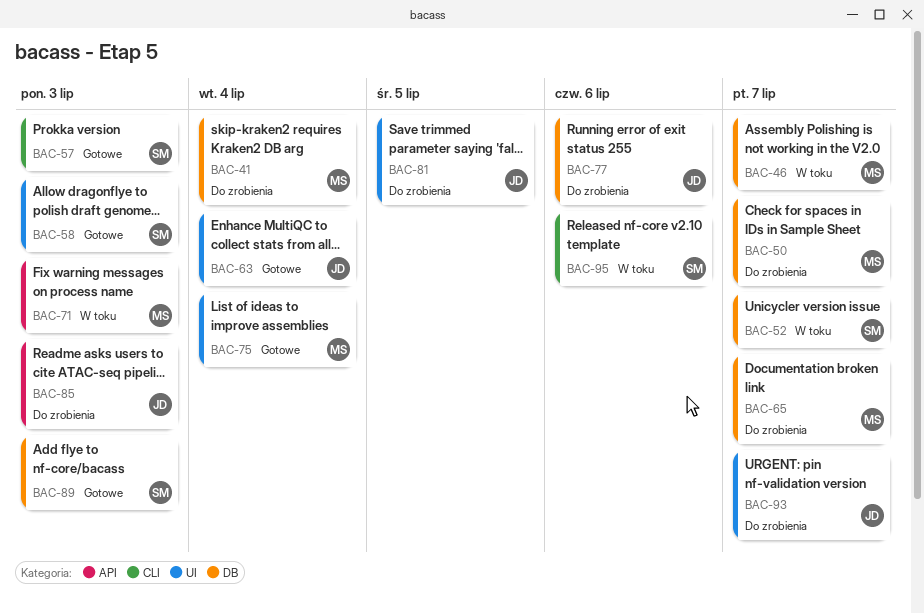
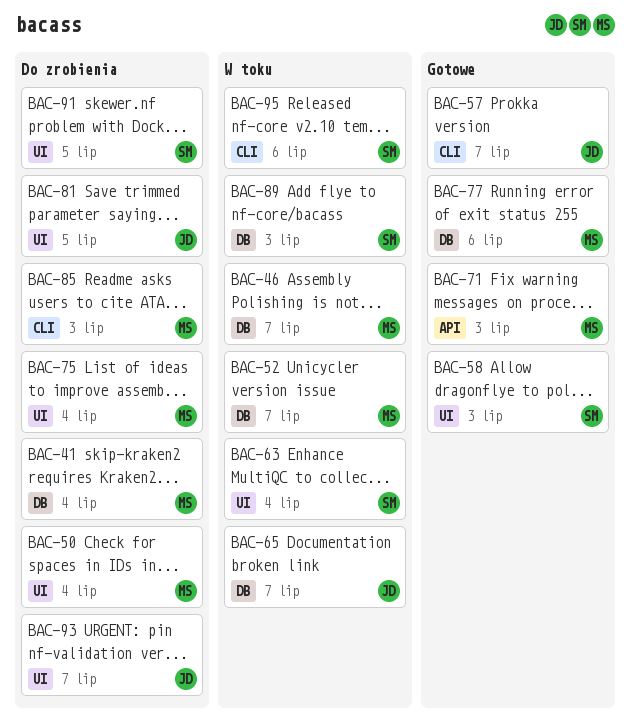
BAC-50, label: DB -> UI
BAC-50, due: Jul 7 -> Jul 4
BAC-52, owner: SM -> MS
BAC-57, owner: SM -> JD
BAC-57, due: Jul 3 -> Jul 7
BAC-63, status: Gotowe -> W toku
BAC-63, owner: JD -> SM
BAC-65, status: Do zrobienia -> W toku
BAC-65, owner: MS -> JD
BAC-71, status: W toku -> Gotowe
BAC-75, status: Gotowe -> Do zrobienia
BAC-77, status: Do zrobienia -> Gotowe
BAC-77, owner: JD -> MS
BAC-85, owner: JD -> MS
BAC-85, label: API -> CLI
BAC-89, status: Gotowe -> W toku
BAC-91: none -> present

